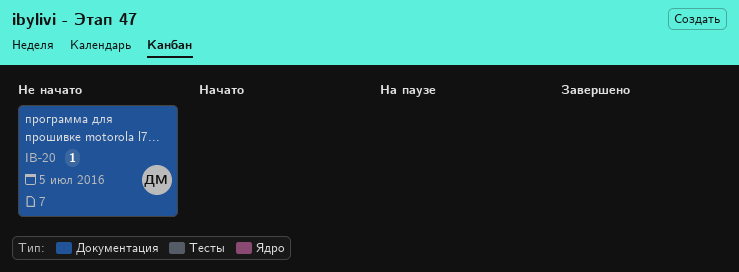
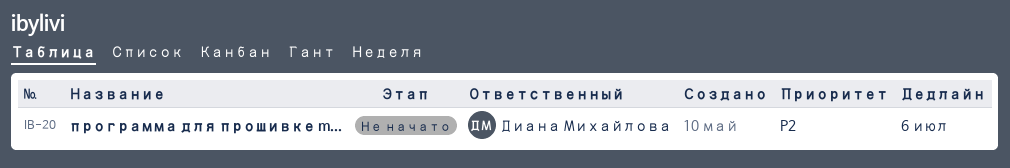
IB-20, due: Jul 5 -> Jul 6

